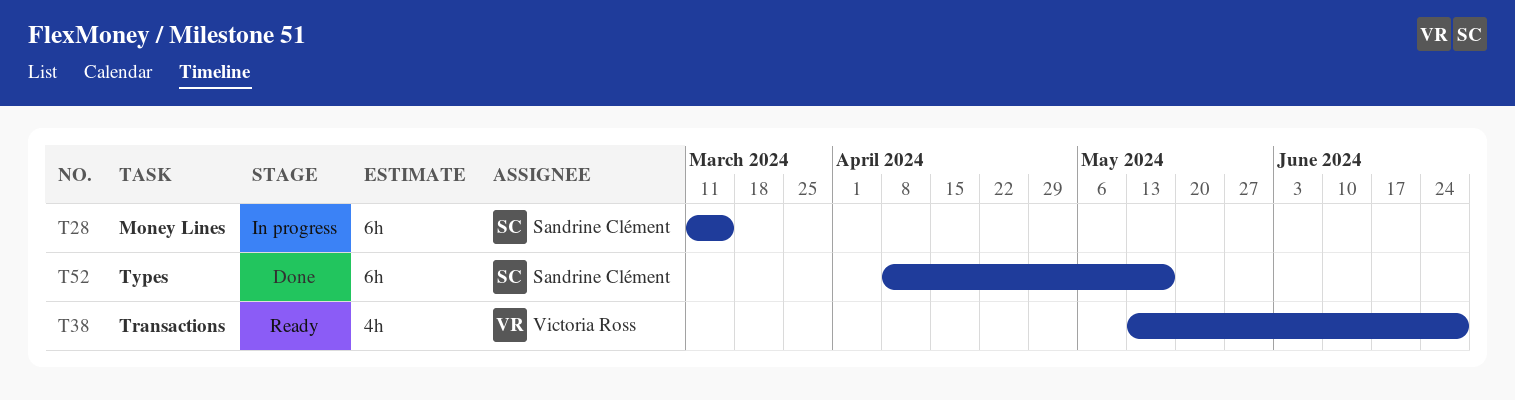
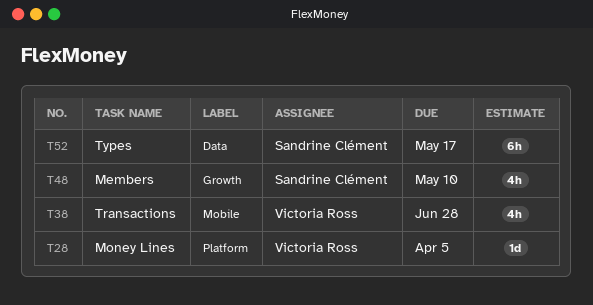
T28, owner: Sandrine Clément -> Victoria Ross
T28, estimate: 6h -> 1d
T28, due: Mar 15 -> Apr 5
T48: none -> present

